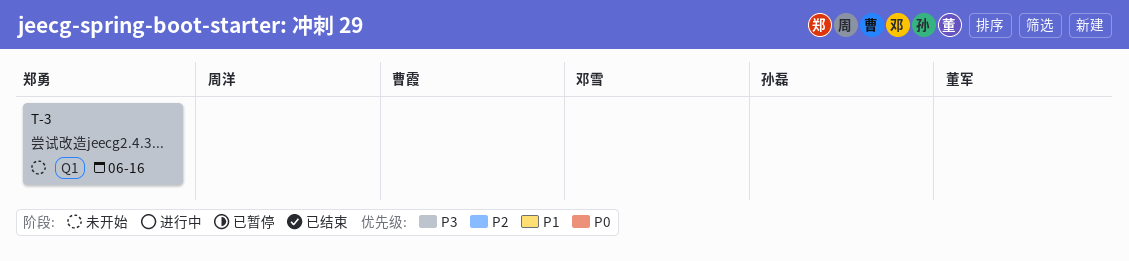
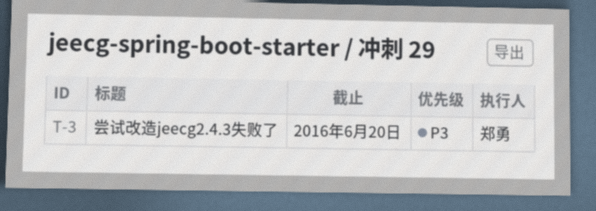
T-3, due: Jun 16 -> Jun 20

